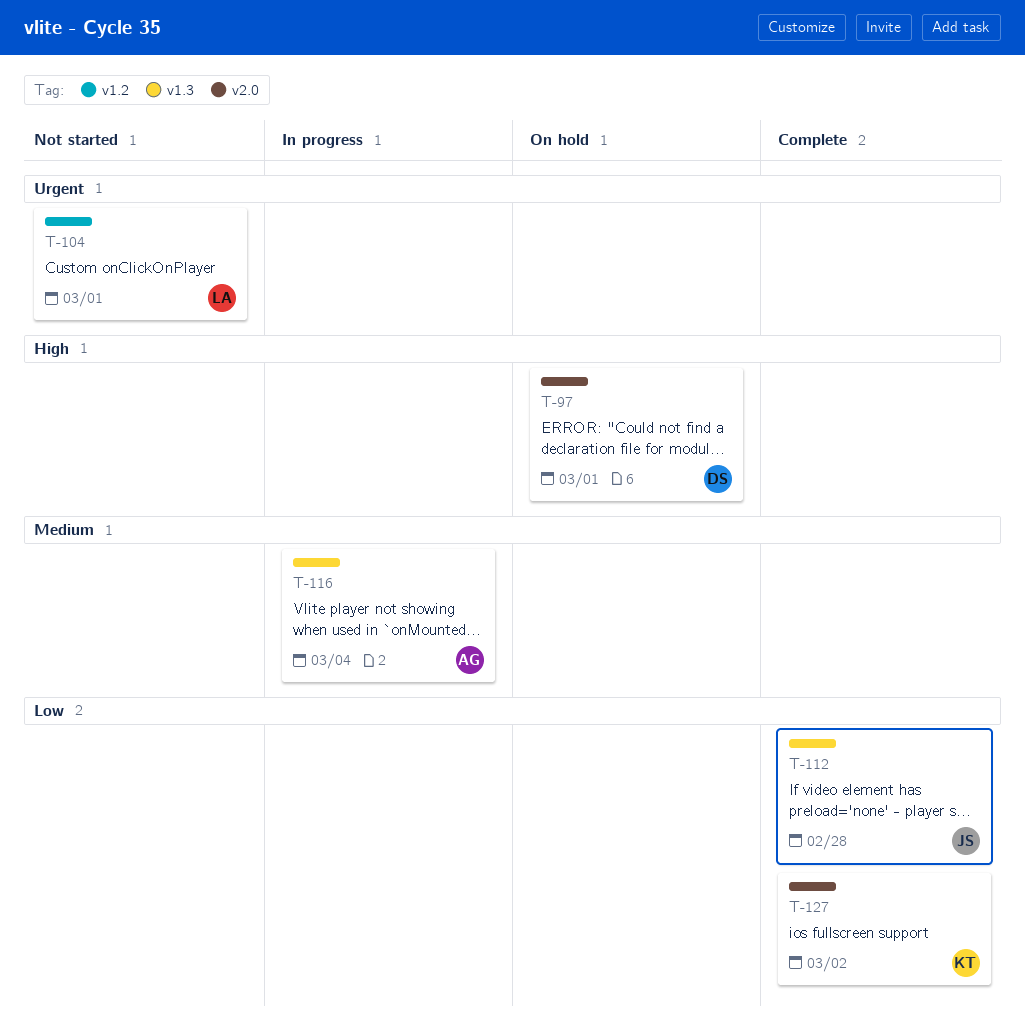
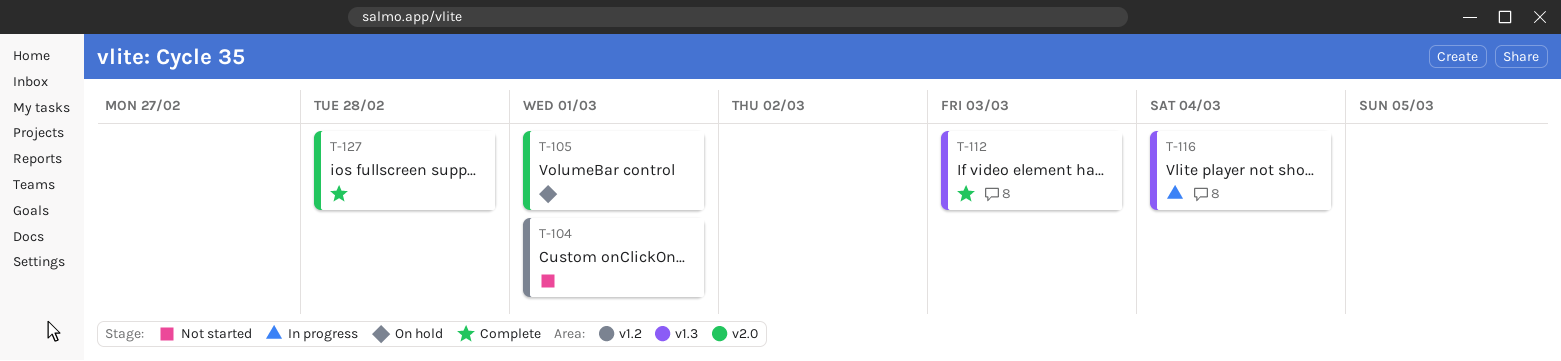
T-97: present -> none
T-105: none -> present
T-112, due: Feb 28 -> Mar 3
T-127, due: Mar 2 -> Feb 28

